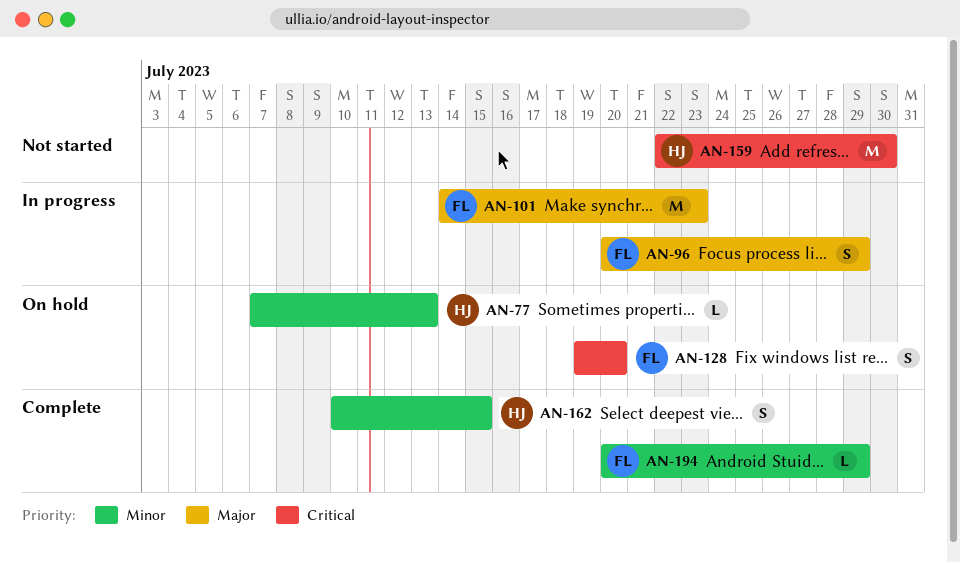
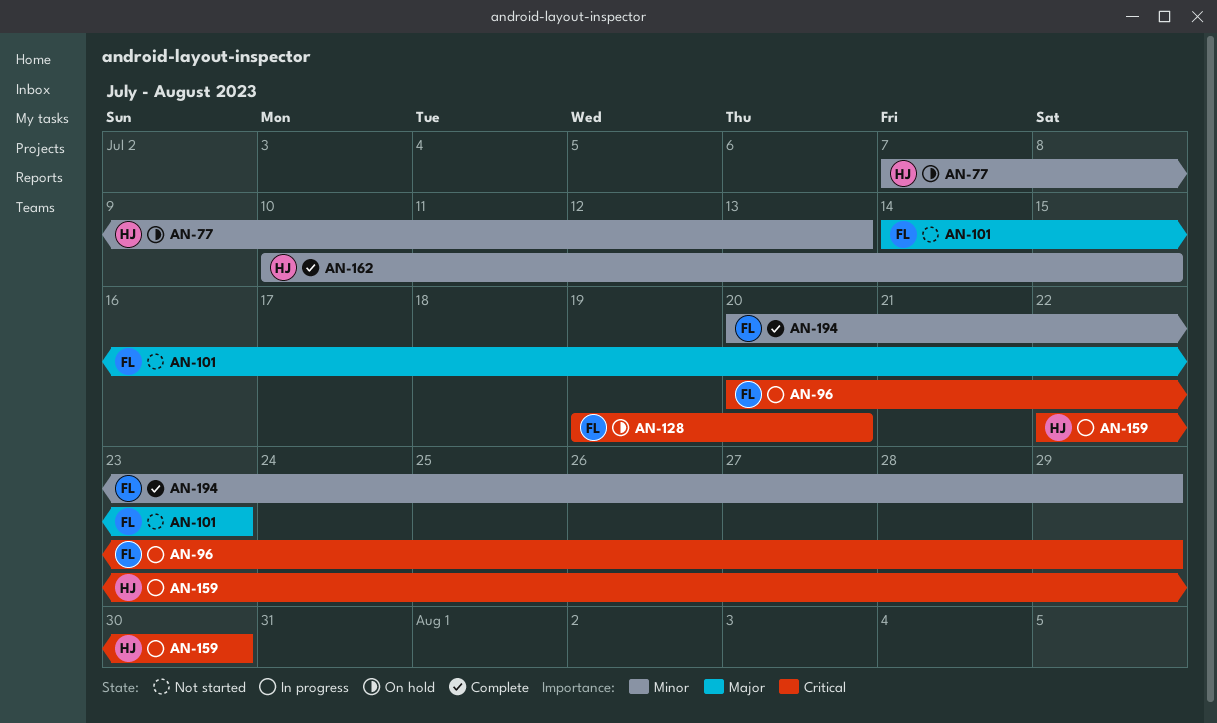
AN-96, priority: Major -> Critical
AN-101, status: In progress -> Not started
AN-159, status: Not started -> In progress

